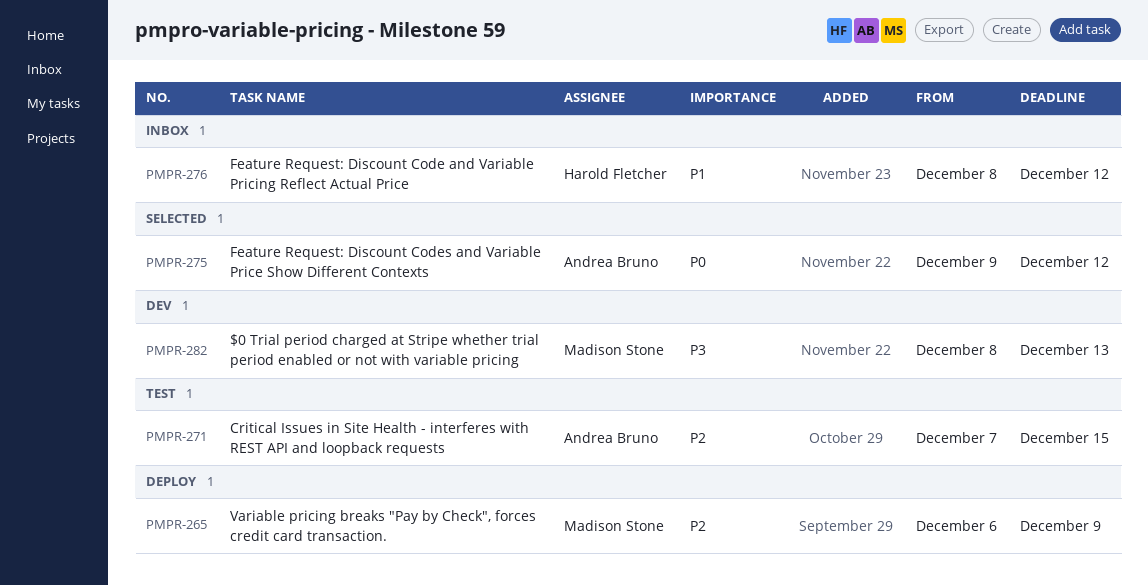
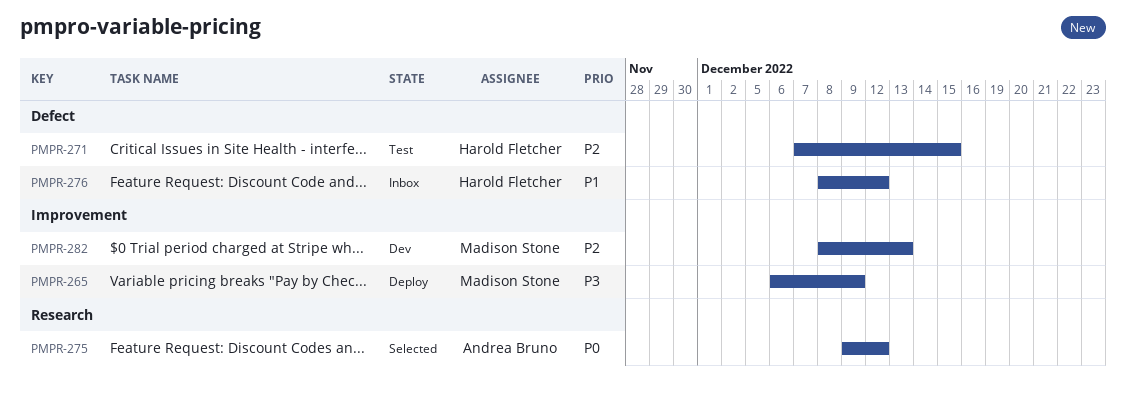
PMPR-265, priority: P2 -> P3
PMPR-271, owner: Andrea Bruno -> Harold Fletcher
PMPR-282, priority: P3 -> P2

